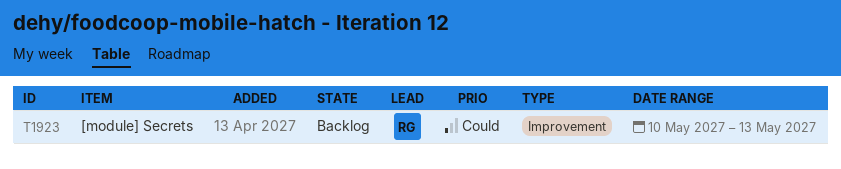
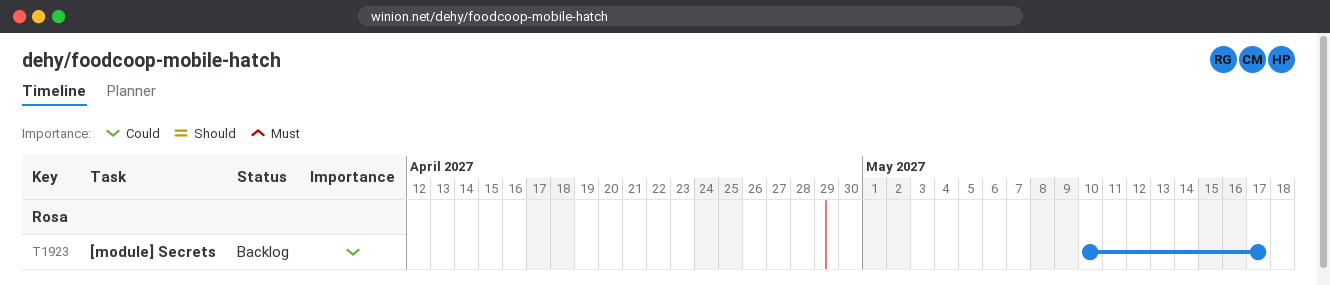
T1923, due: May 13 -> May 17

